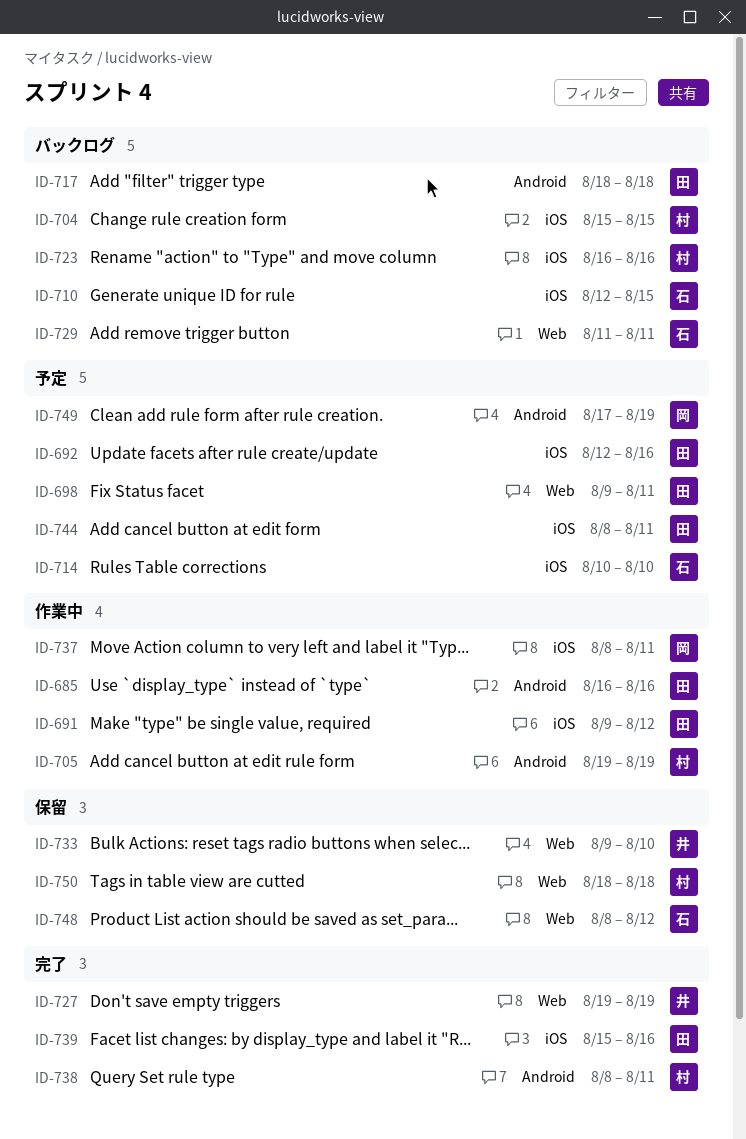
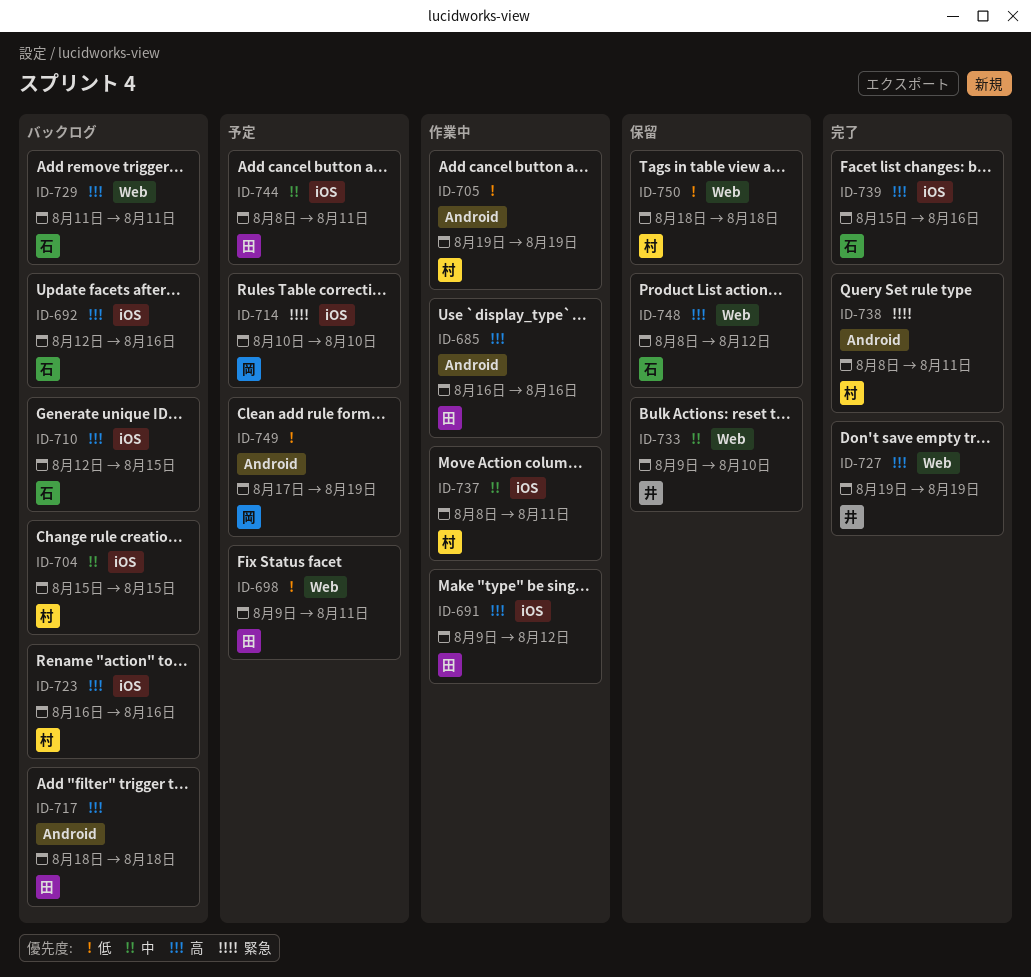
ID-692, status: 予定 -> バックログ
ID-692, owner: 田 -> 石
ID-714, owner: 石 -> 岡
ID-737, owner: 岡 -> 村
ID-739, owner: 田 -> 石

